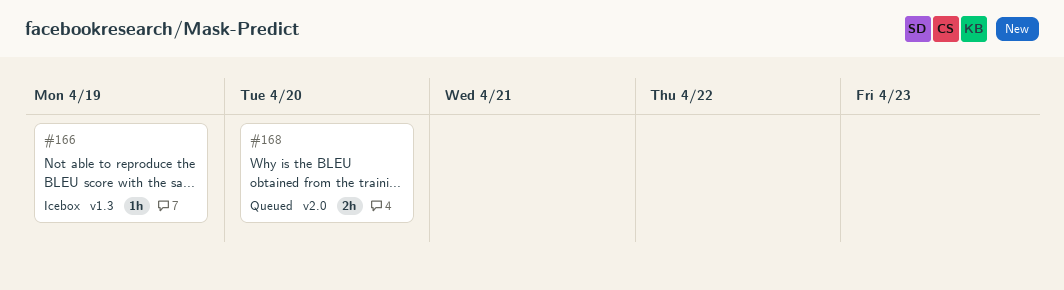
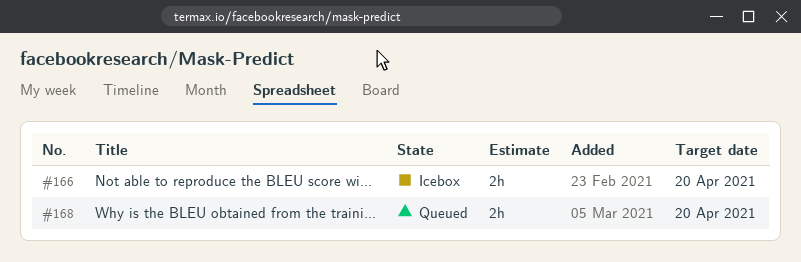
#166, estimate: 1h -> 2h
#166, due: Apr 19 -> Apr 20

